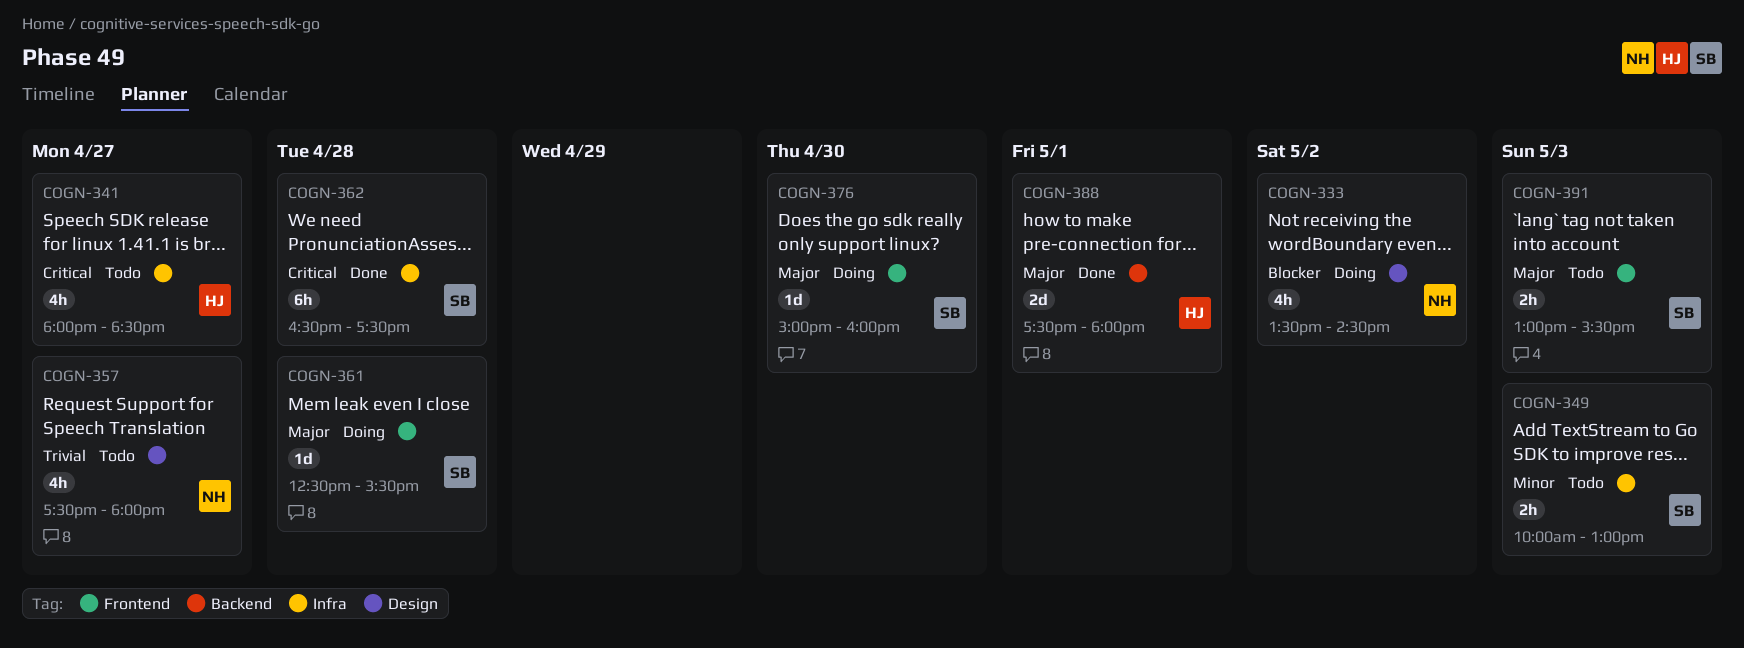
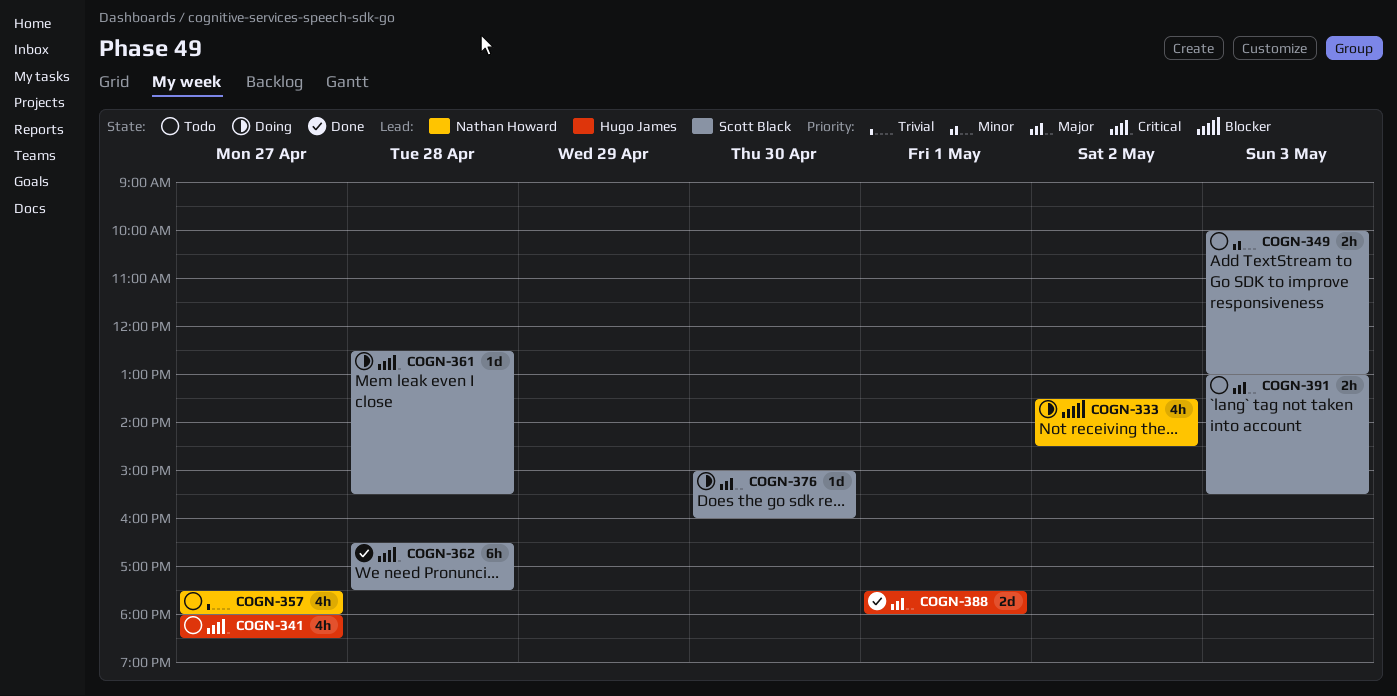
COGN-361, priority: Major -> Critical

